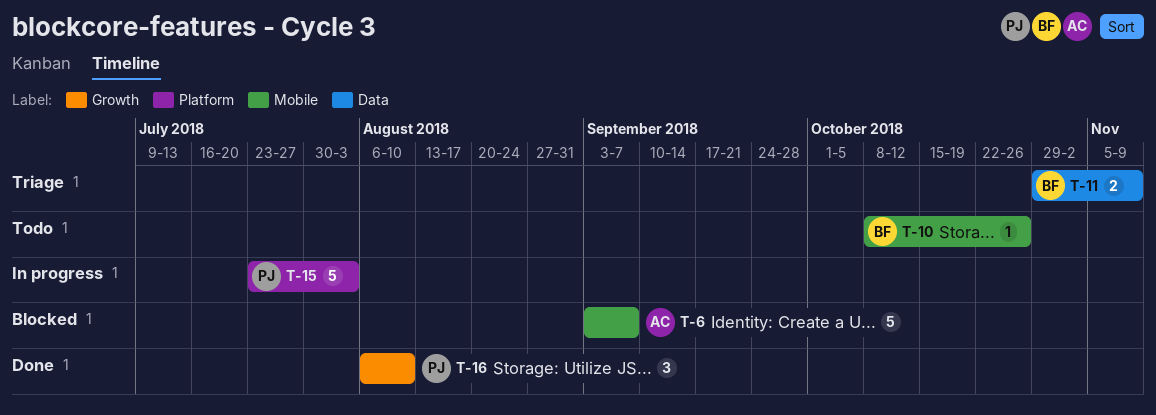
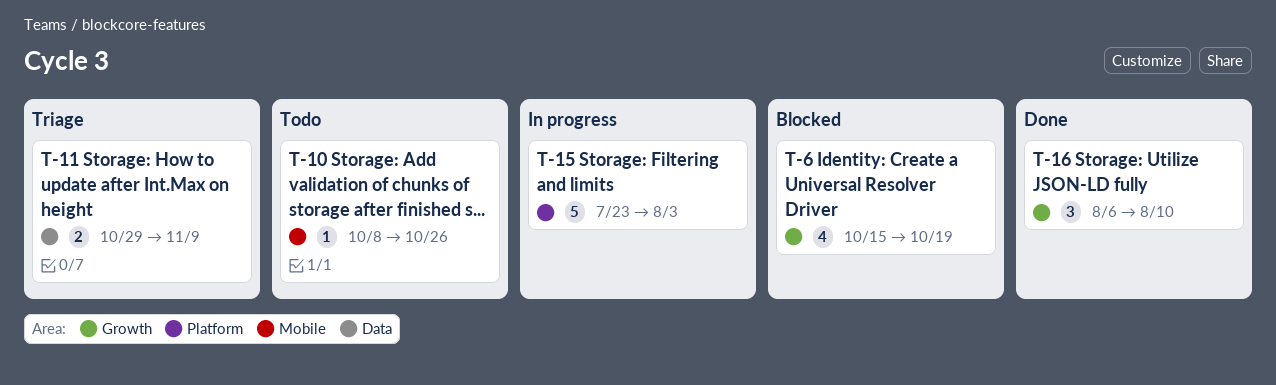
T-6, label: Mobile -> Growth
T-6, estimate: 5 -> 4
T-6, start: Sep 3 -> Oct 15
T-6, due: Sep 7 -> Oct 19

